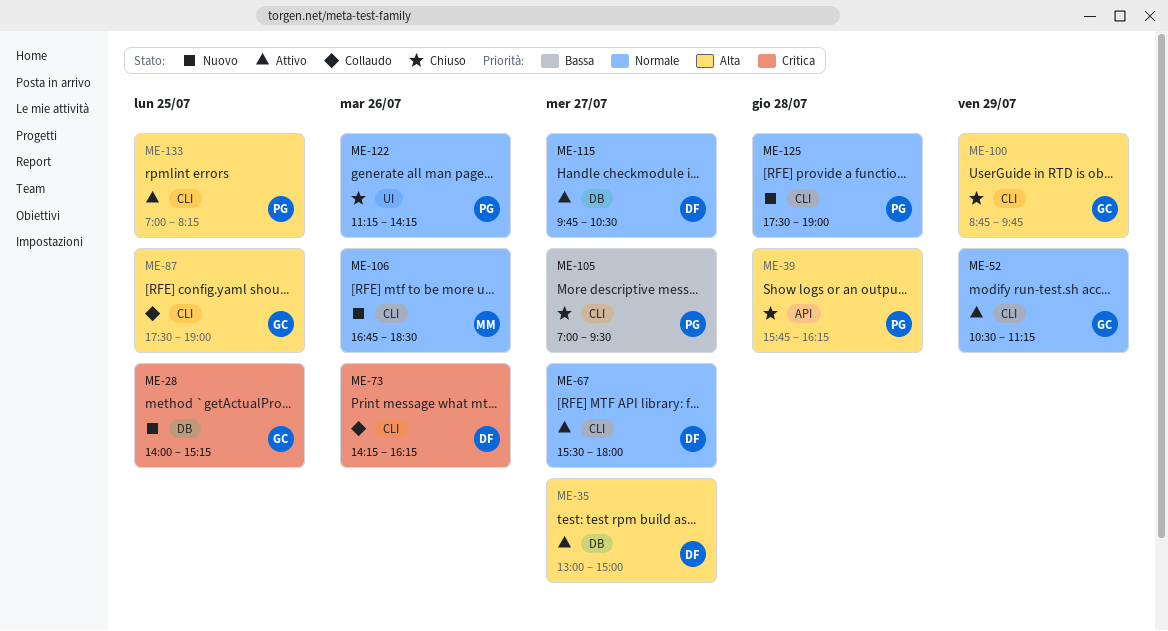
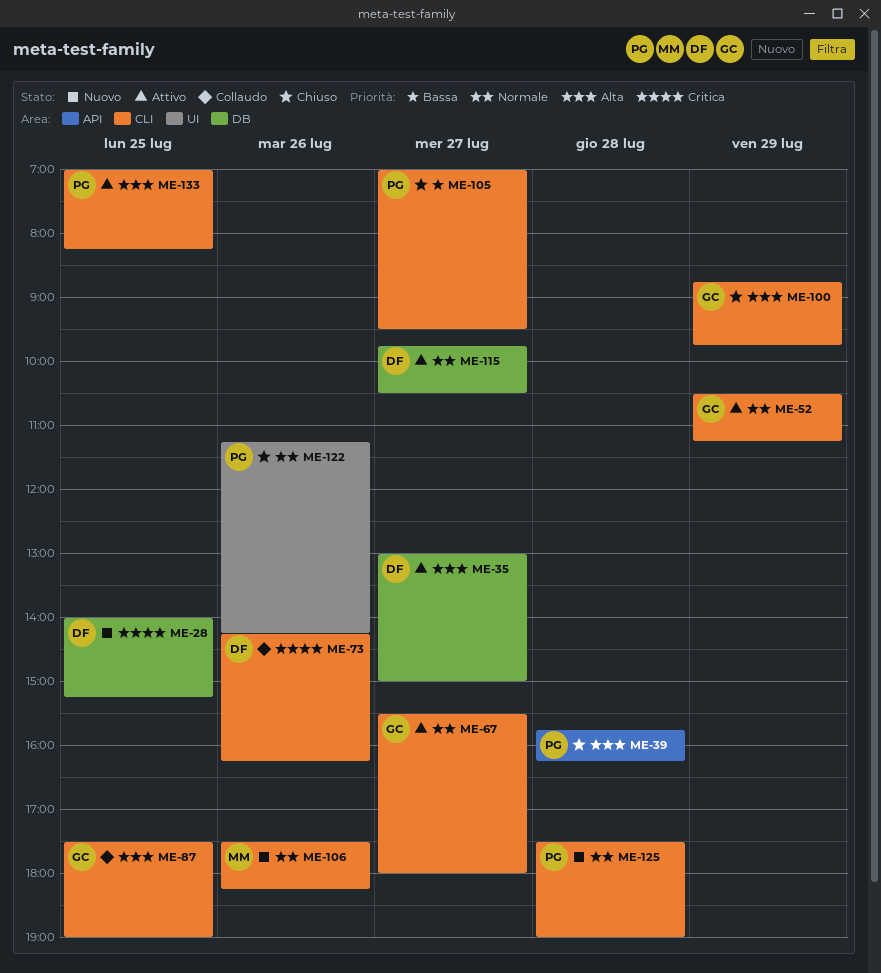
ME-28, owner: GC -> DF
ME-67, owner: DF -> GC
ME-106, begins: 16:45 -> 17:30
ME-106, ends: 18:30 -> 18:15

